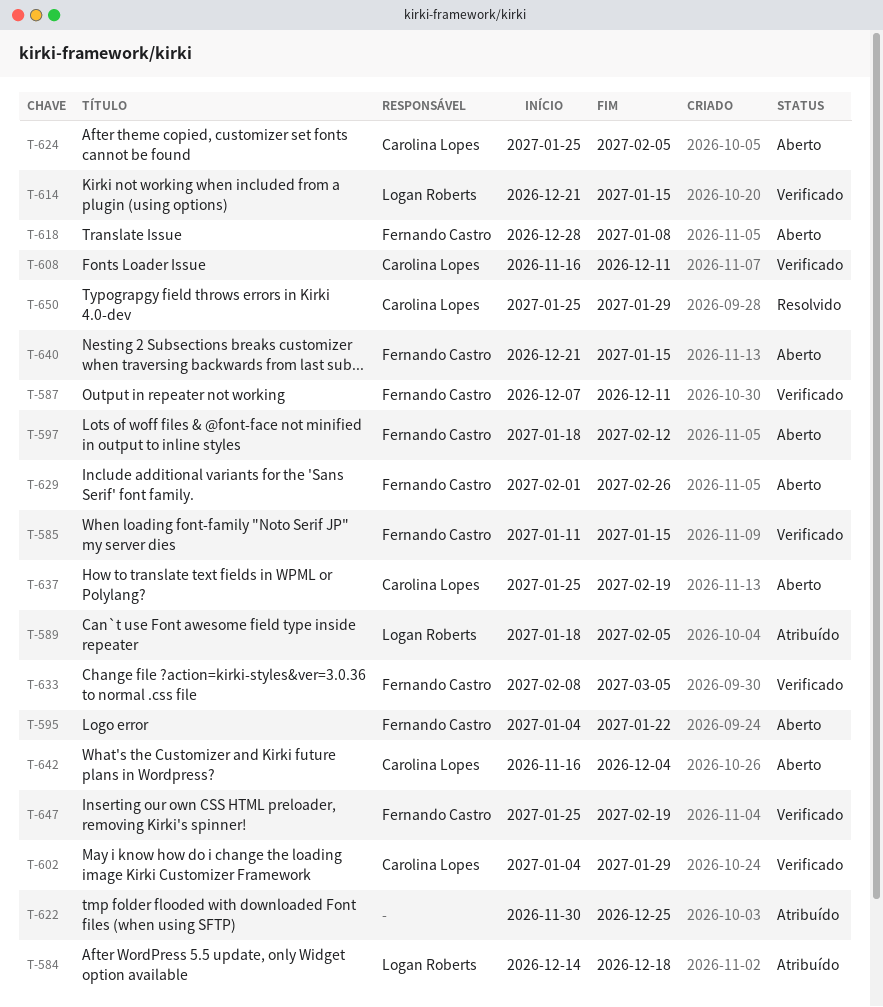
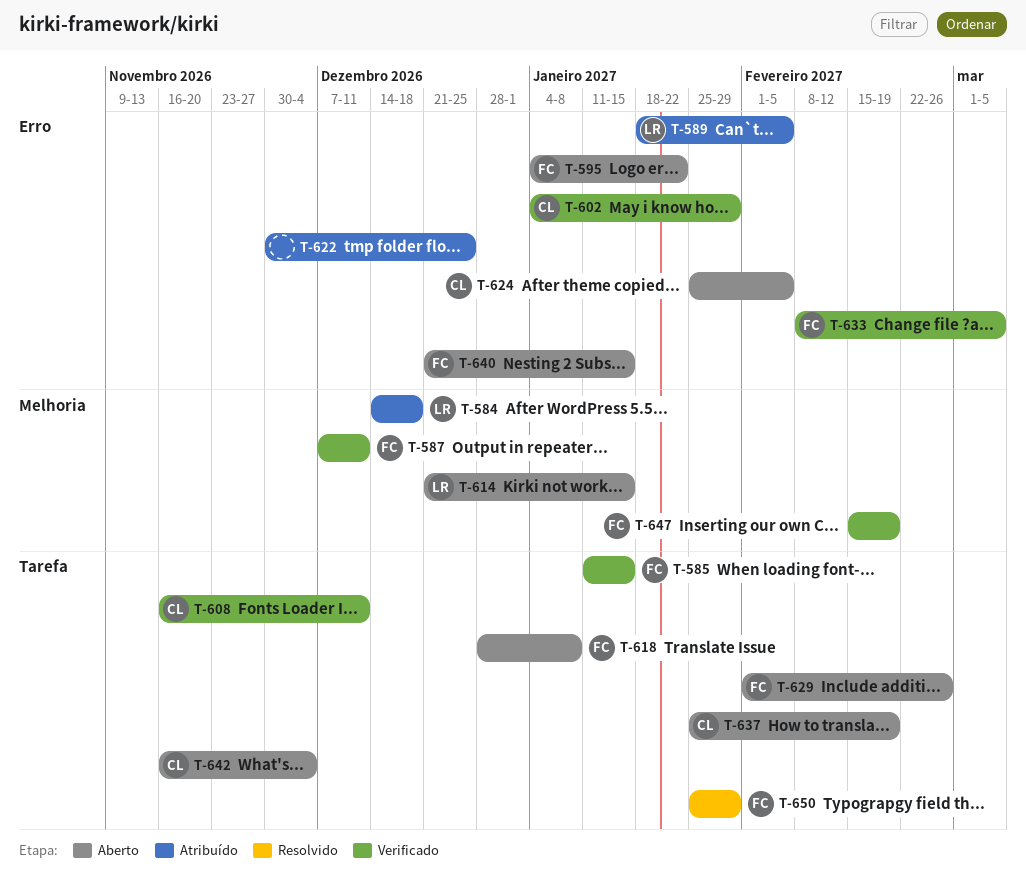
T-597: present -> none
T-614, status: Verificado -> Aberto
T-647, start: Jan 25 -> Feb 15
T-650, owner: Carolina Lopes -> Fernando Castro

